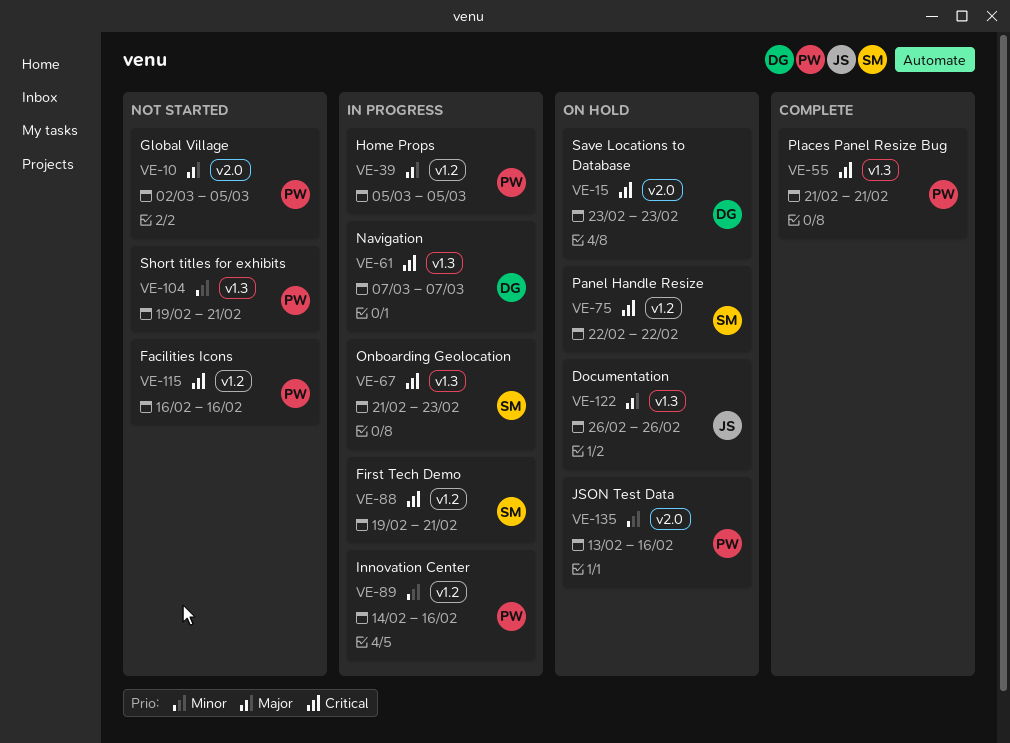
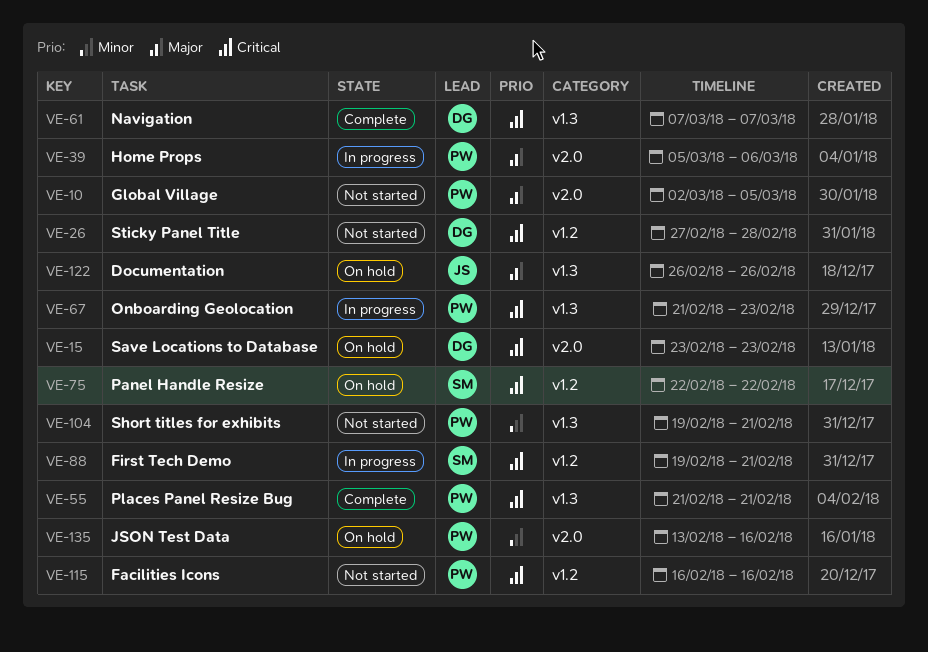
VE-26: none -> present
VE-39, label: v1.2 -> v2.0
VE-39, due: Mar 5 -> Mar 6
VE-61, status: In progress -> Complete
VE-67, owner: SM -> PW
VE-89: present -> none

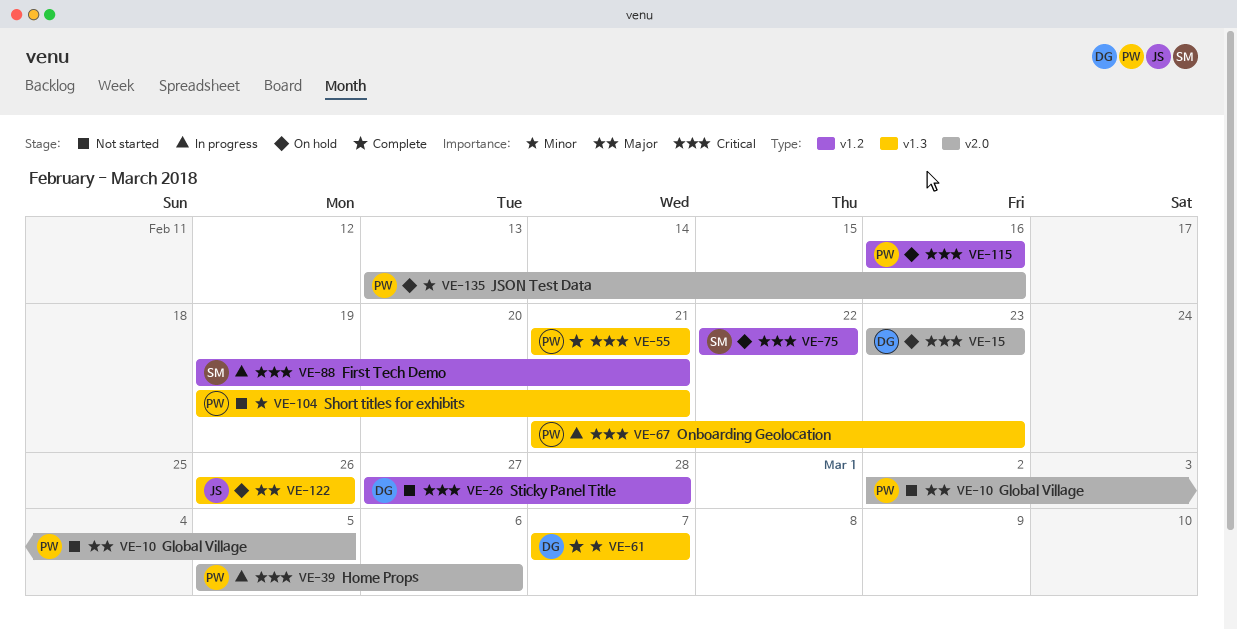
VE-39, priority: Major -> Critical
VE-61, priority: Critical -> Minor
VE-115, status: Not started -> On hold

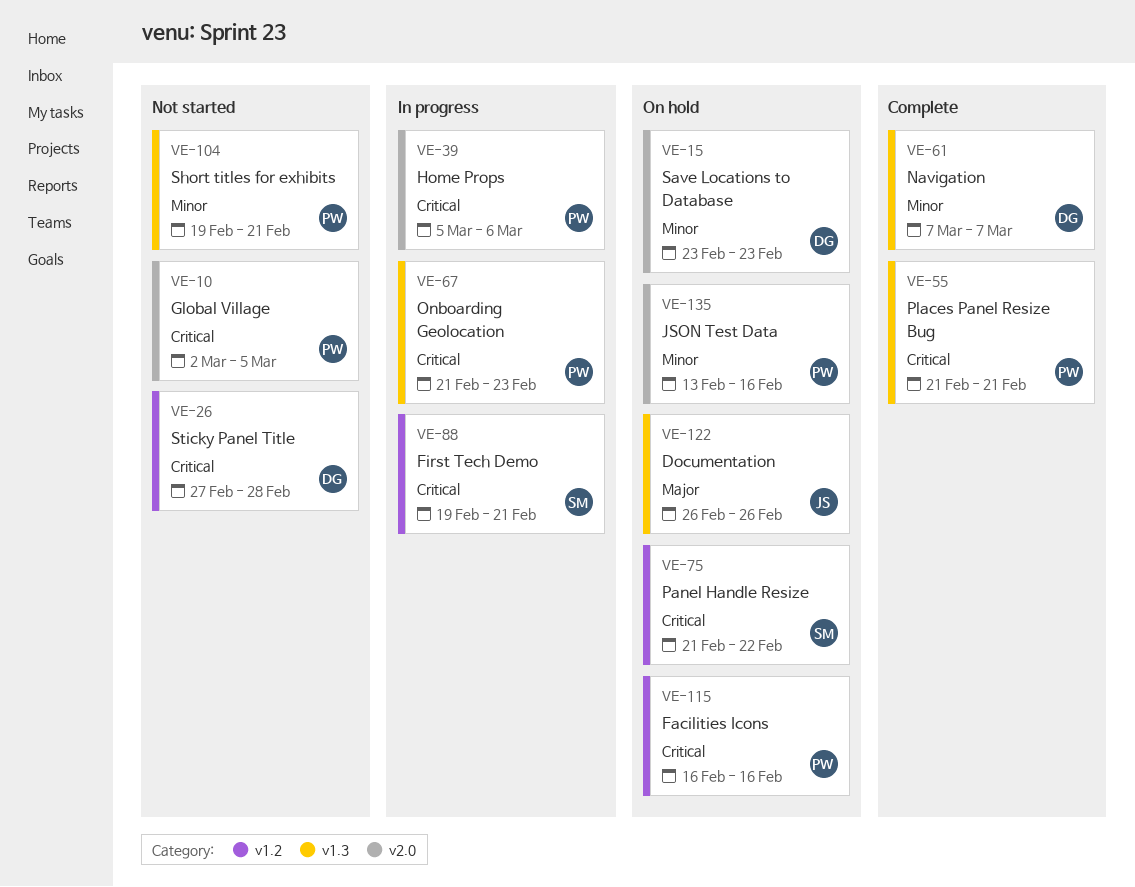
VE-10, priority: Major -> Critical
VE-15, priority: Critical -> Minor
VE-75, start: Feb 22 -> Feb 21

